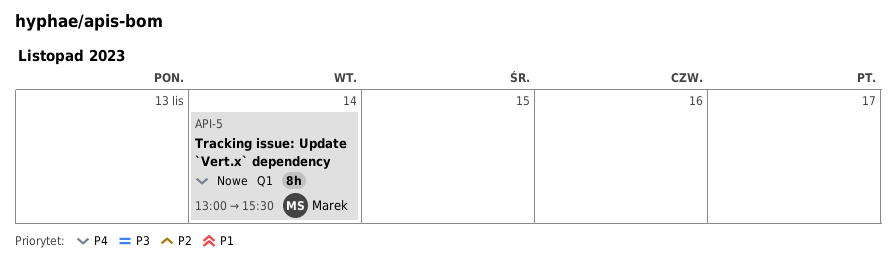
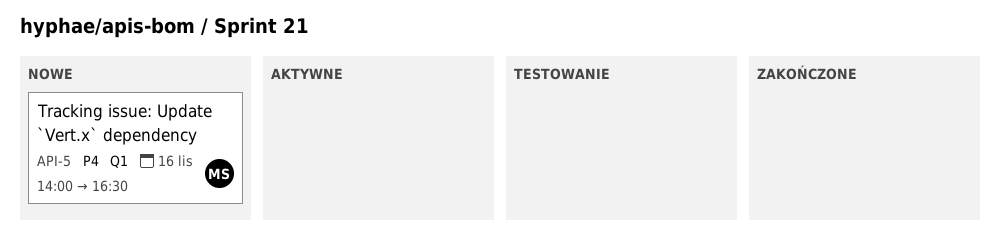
API-5, day: Nov 14 -> Nov 16
API-5, begins: 13:00 -> 14:00
API-5, ends: 15:30 -> 16:30

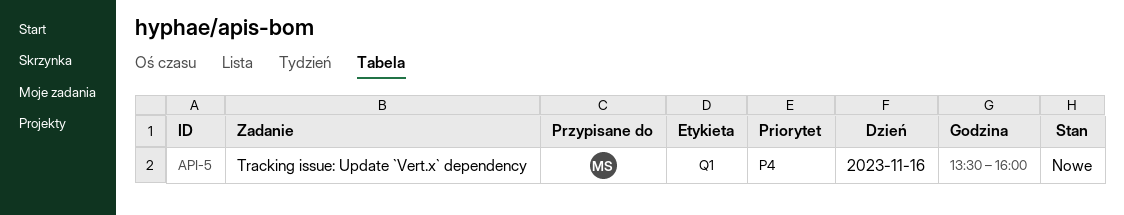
API-5, begins: 14:00 -> 13:30
API-5, ends: 16:30 -> 16:00

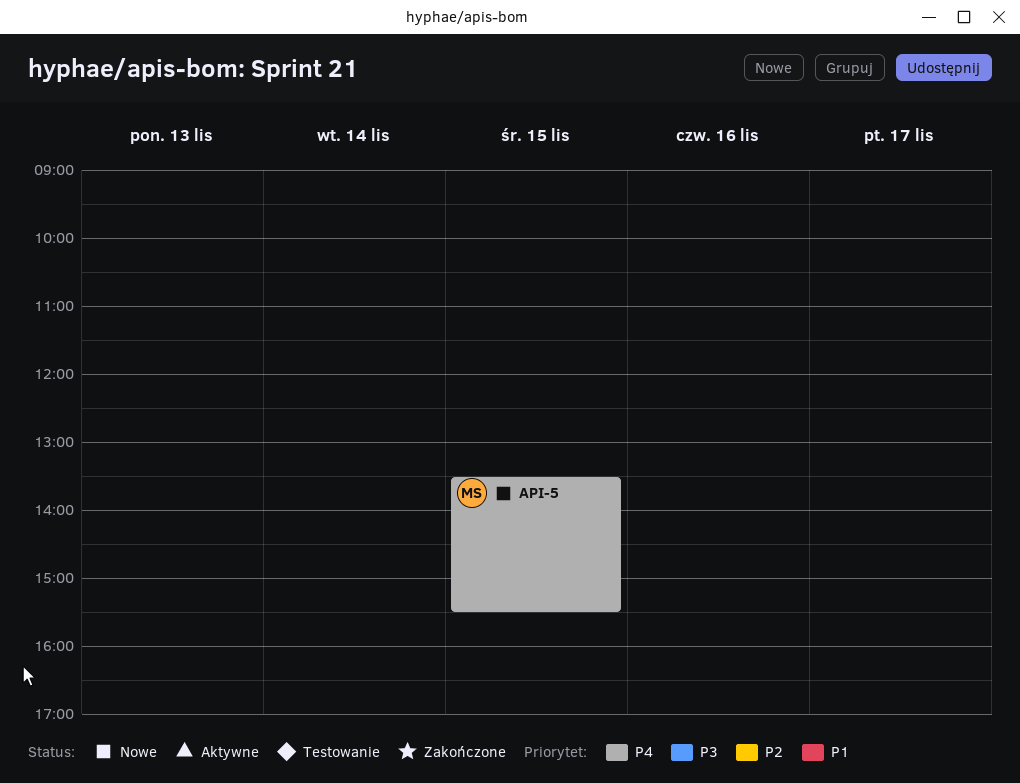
API-5, day: Nov 16 -> Nov 15
API-5, ends: 16:00 -> 15:30

